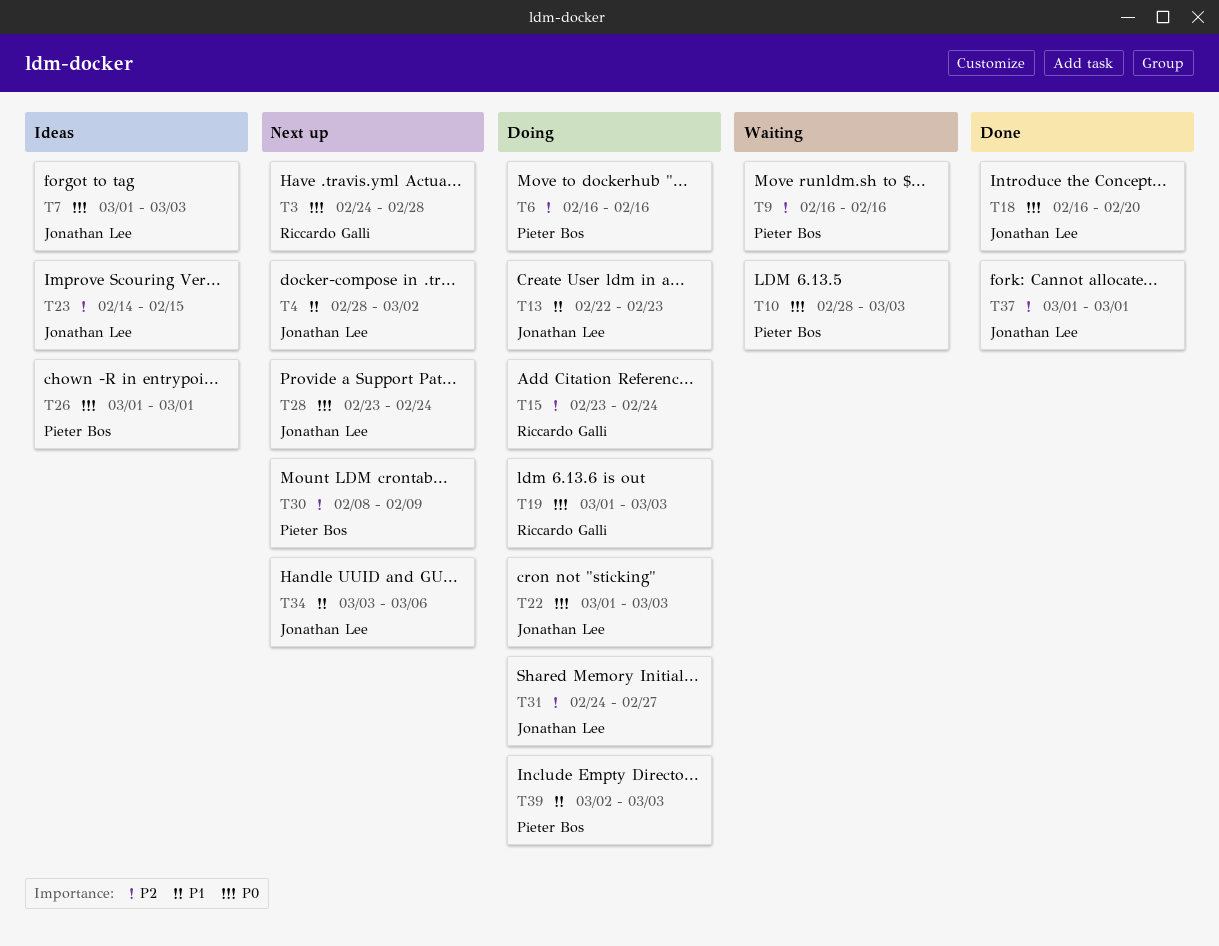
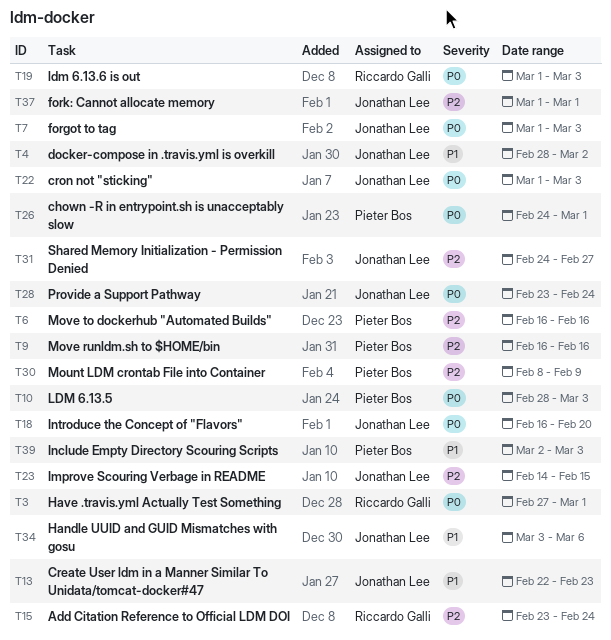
T3, start: Feb 24 -> Feb 27
T3, due: Feb 28 -> Mar 1
T26, start: Mar 1 -> Feb 24

